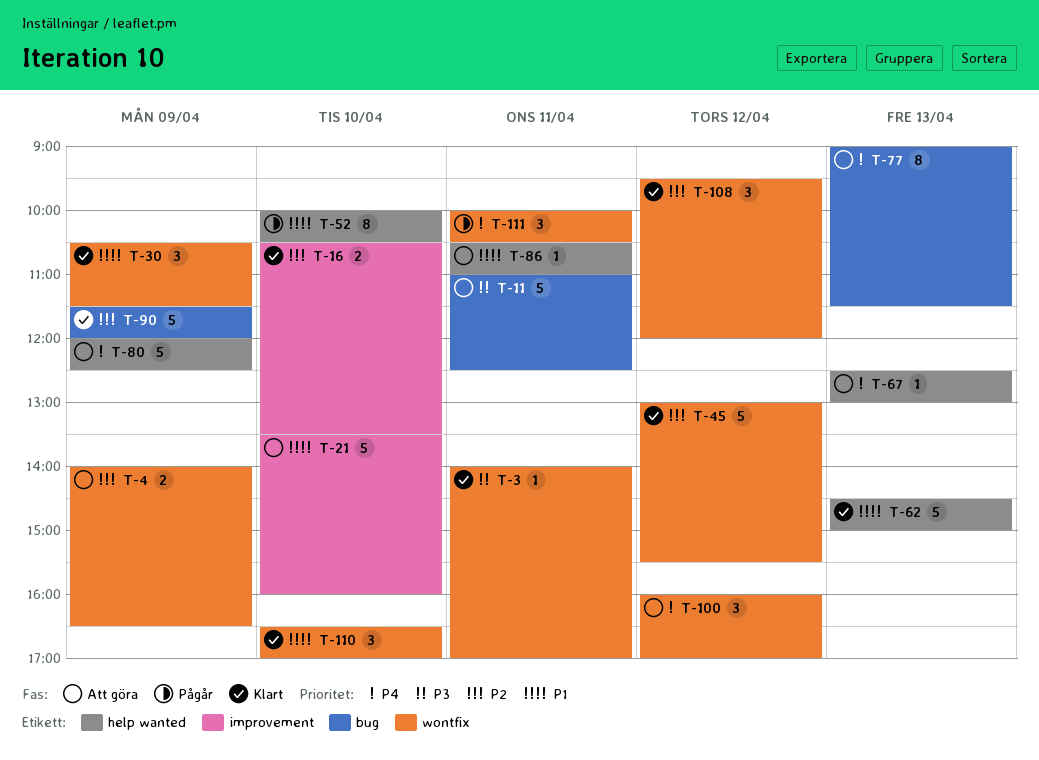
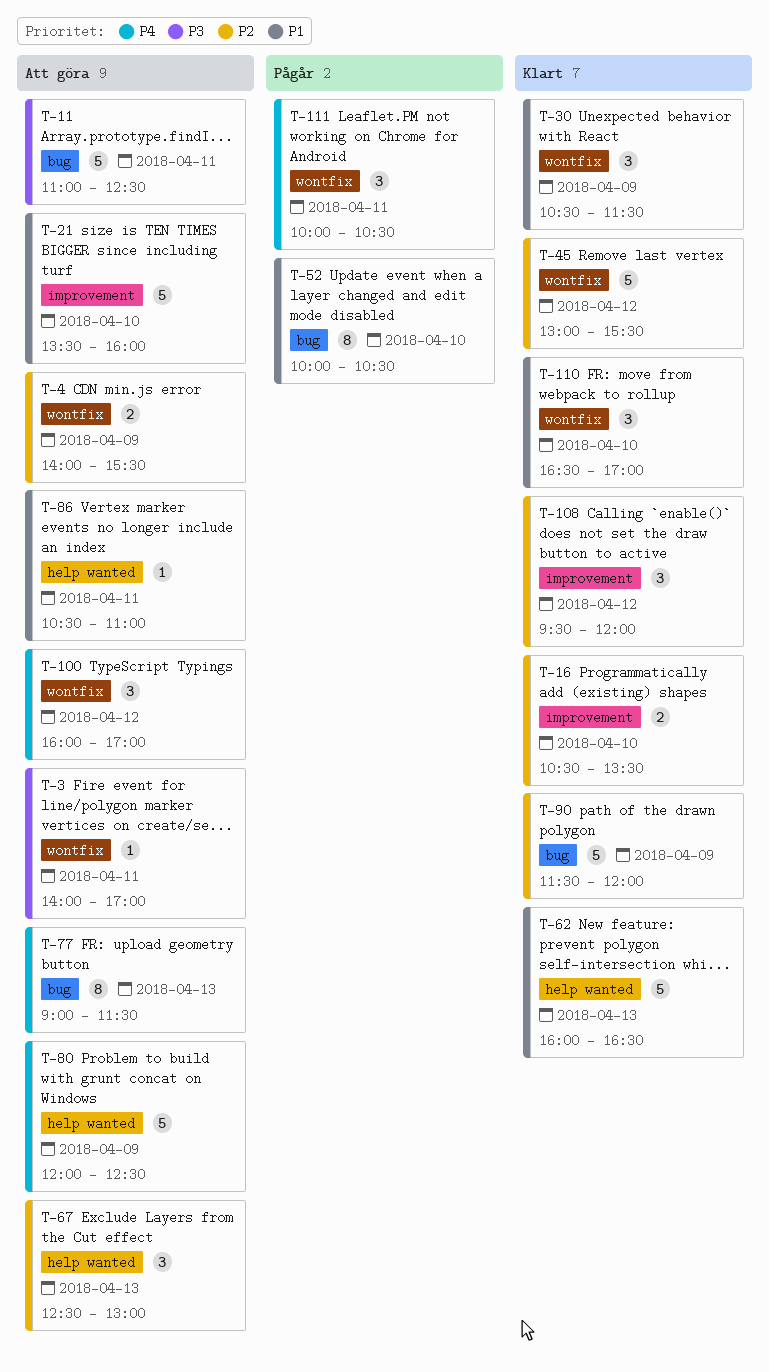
T-3, status: Klart -> Att göra
T-4, ends: 16:30 -> 15:30
T-52, label: help wanted -> bug
T-62, begins: 14:30 -> 16:00
T-62, ends: 15:00 -> 16:30
T-67, priority: P4 -> P2
T-67, estimate: 1 -> 3
T-108, label: wontfix -> improvement

